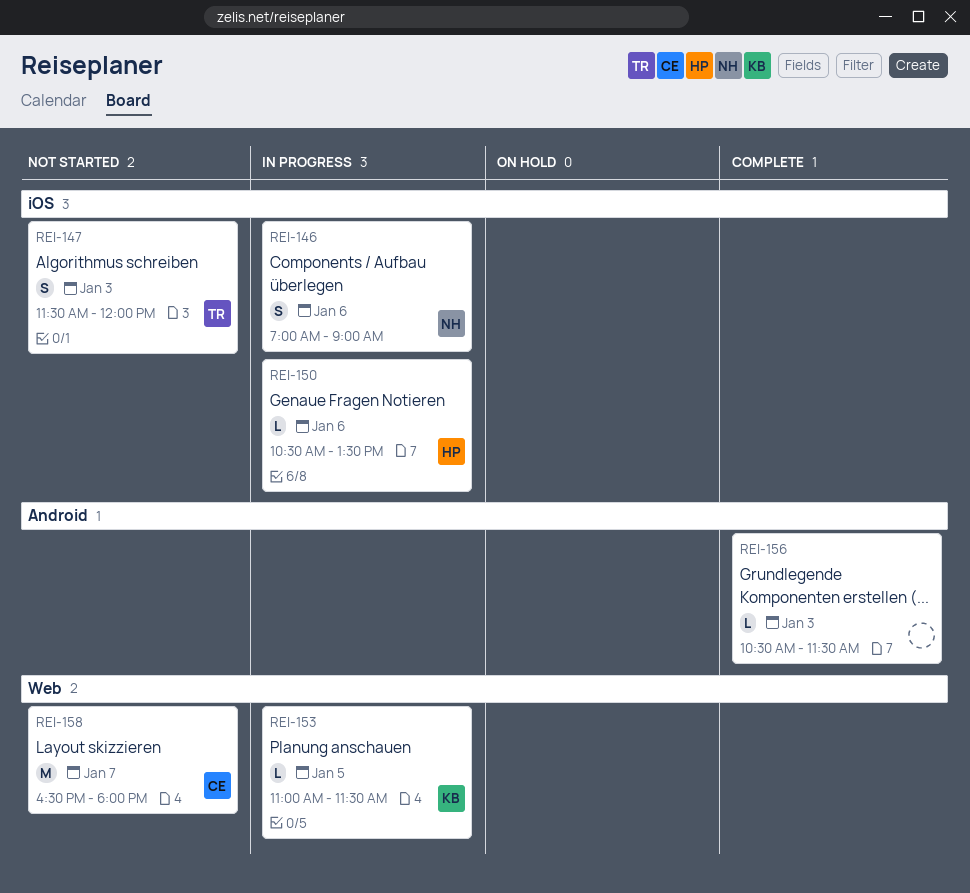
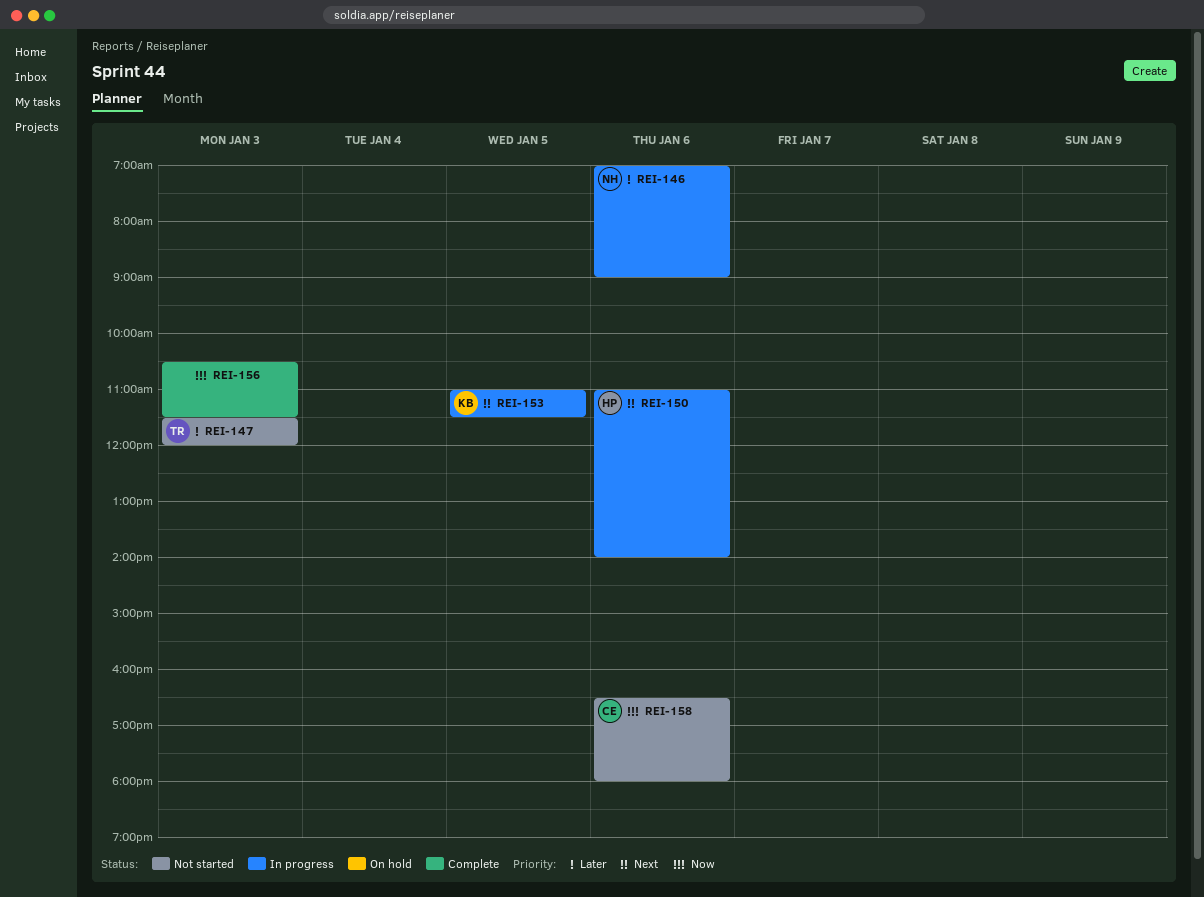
REI-150, begins: 10:30 -> 11:00
REI-150, ends: 13:30 -> 14:00
REI-158, day: Jan 7 -> Jan 6

